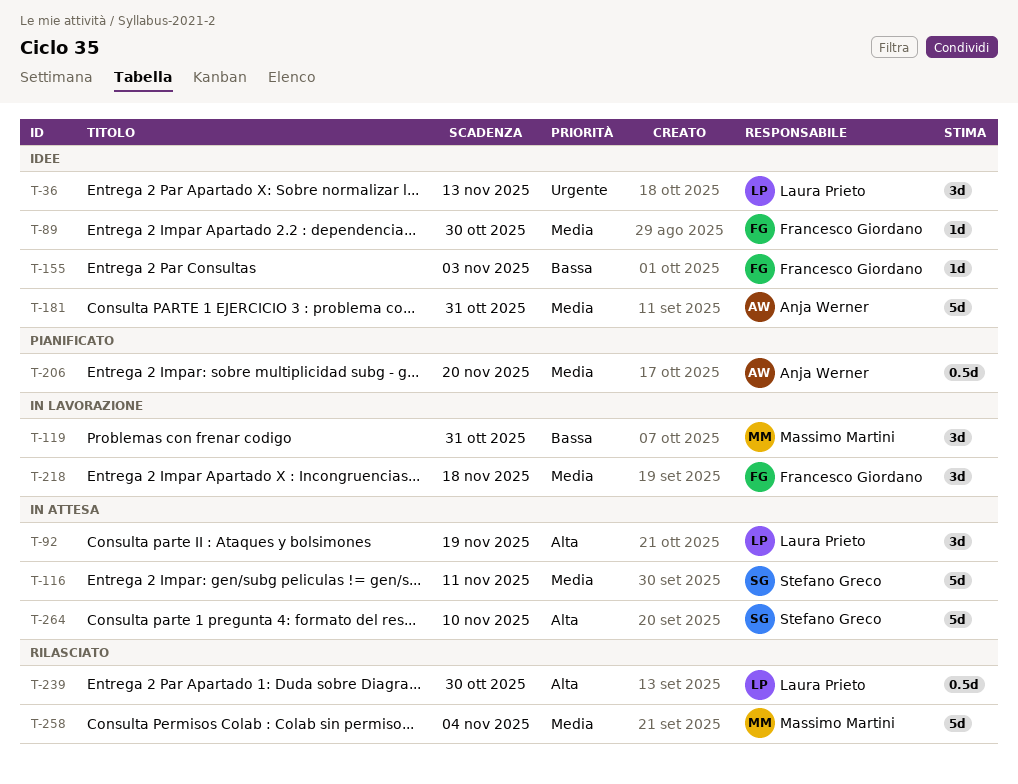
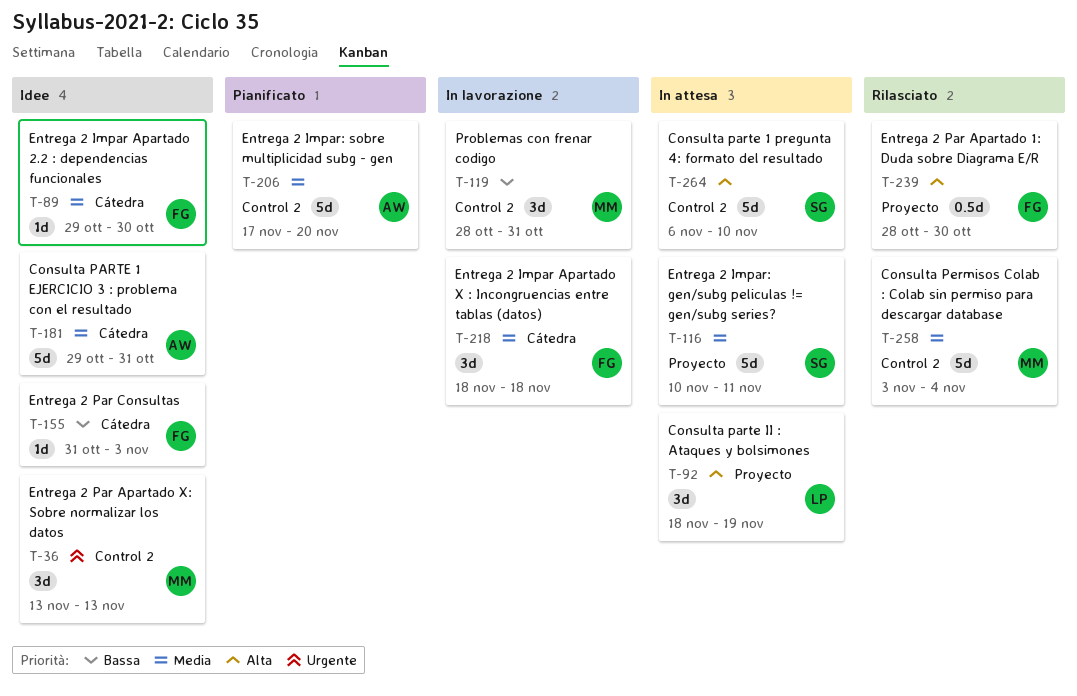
T-36, owner: Laura Prieto -> Massimo Martini
T-206, estimate: 0.5d -> 5d
T-239, owner: Laura Prieto -> Francesco Giordano

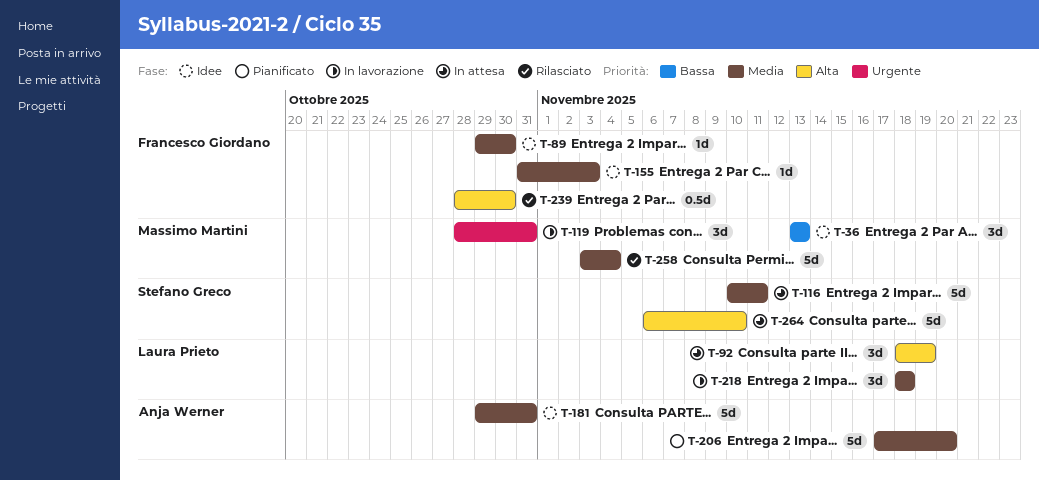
T-36, priority: Urgente -> Bassa
T-119, priority: Bassa -> Urgente
T-155, priority: Bassa -> Media
T-218, owner: Francesco Giordano -> Laura Prieto

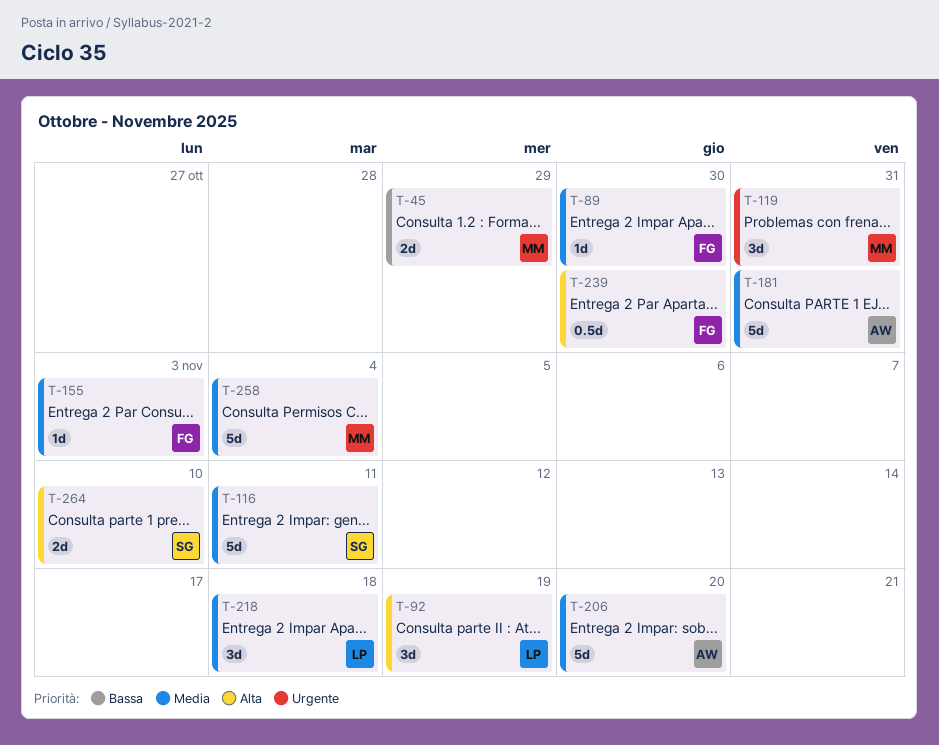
T-36: present -> none
T-45: none -> present
T-264, estimate: 5d -> 2d

